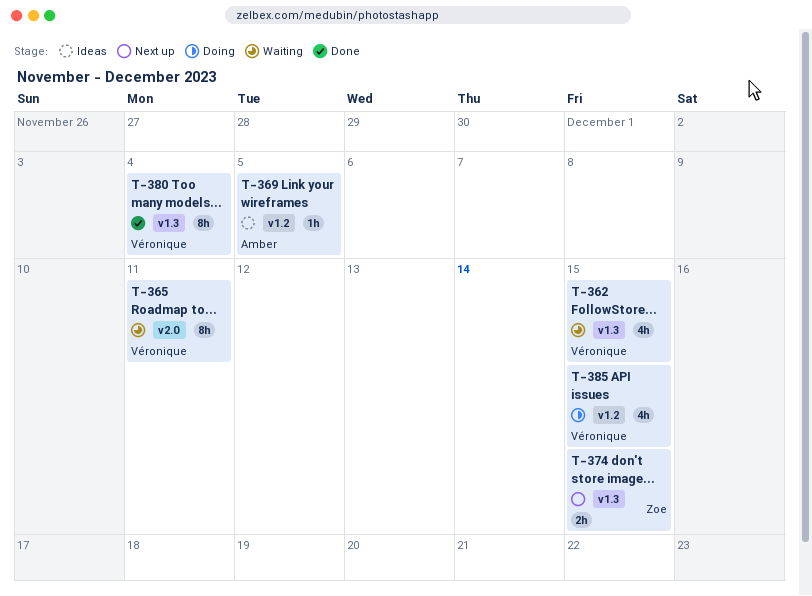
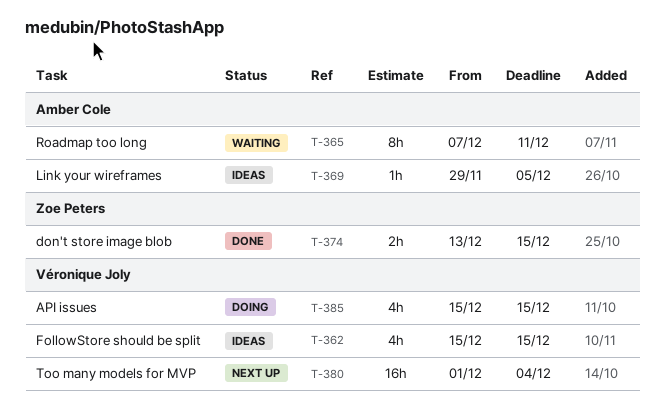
T-362, status: Waiting -> Ideas
T-365, owner: Véronique Joly -> Amber Cole
T-374, status: Next up -> Done
T-380, status: Done -> Next up
T-380, estimate: 8h -> 16h

